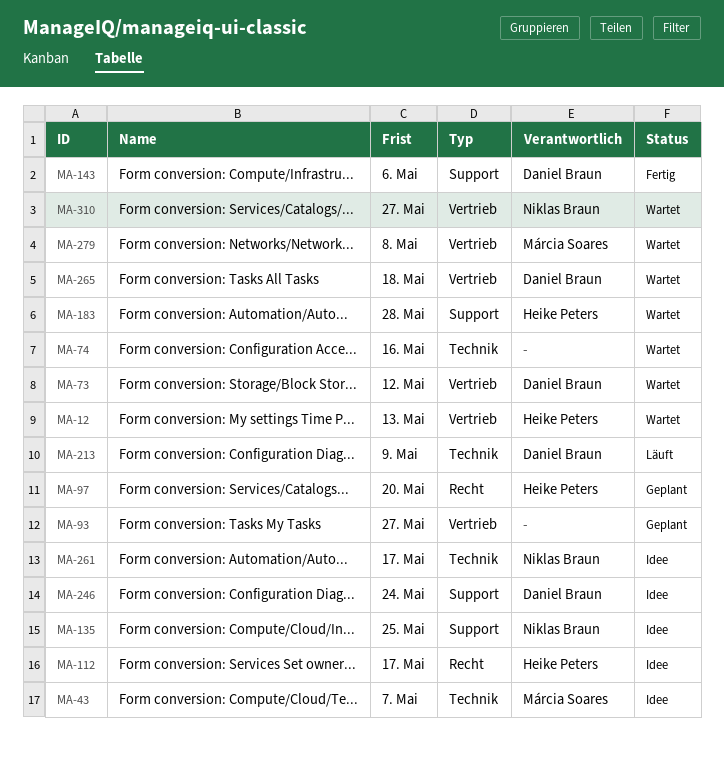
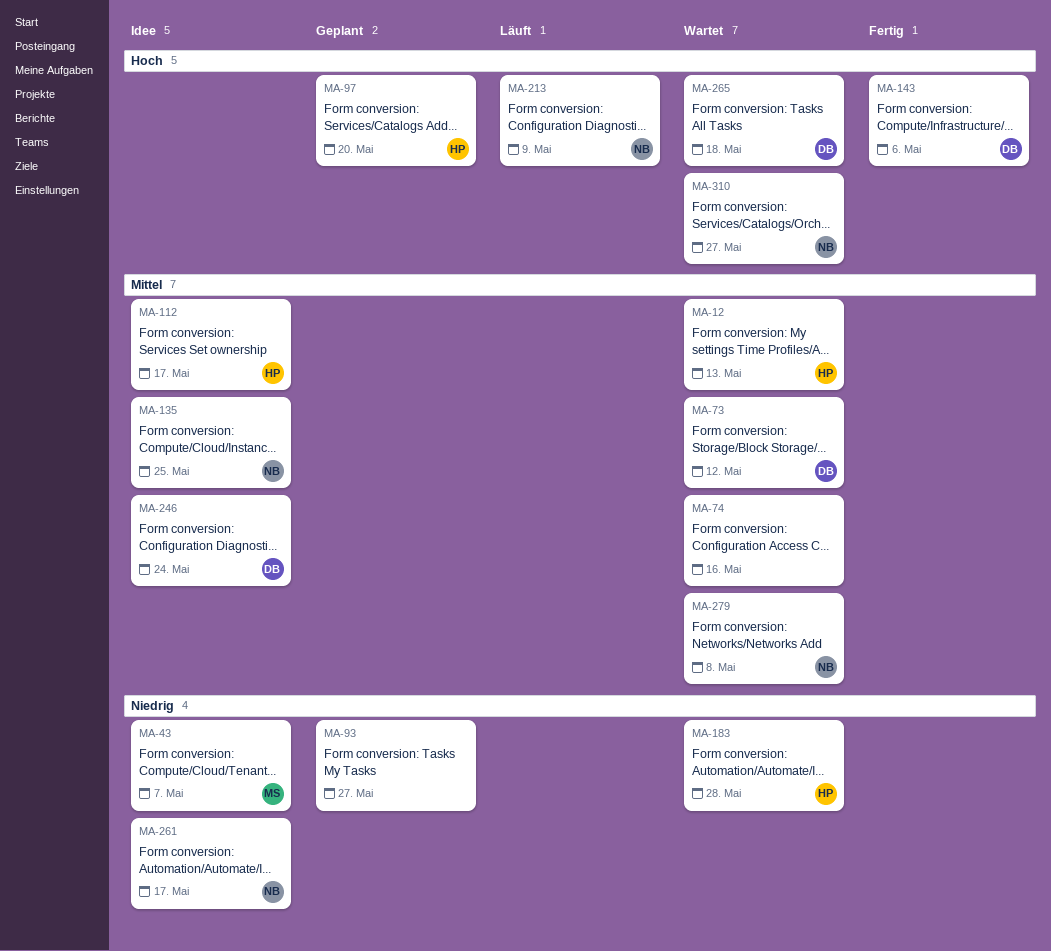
MA-213, owner: Daniel Braun -> Niklas Braun
MA-279, owner: Márcia Soares -> Niklas Braun

